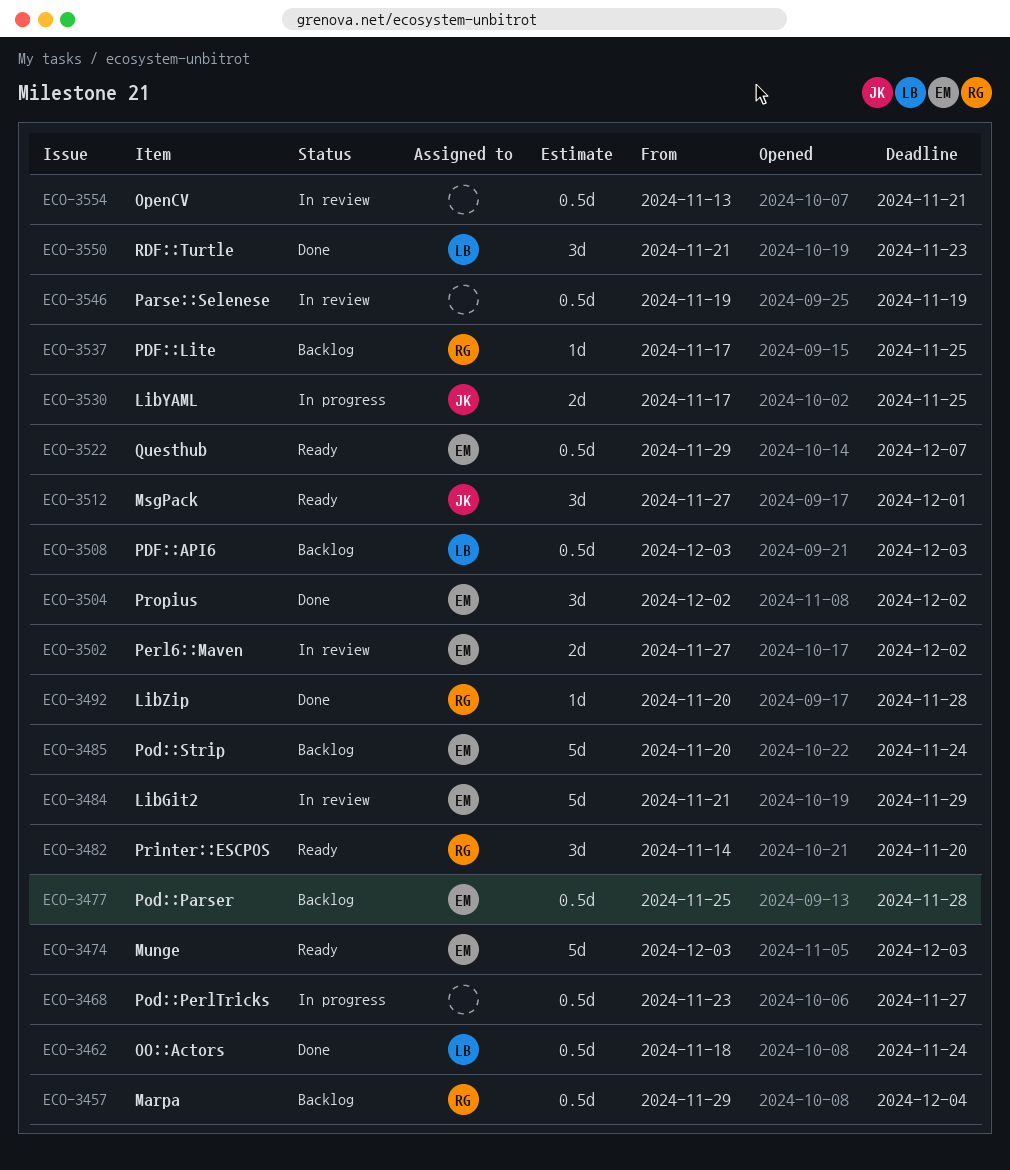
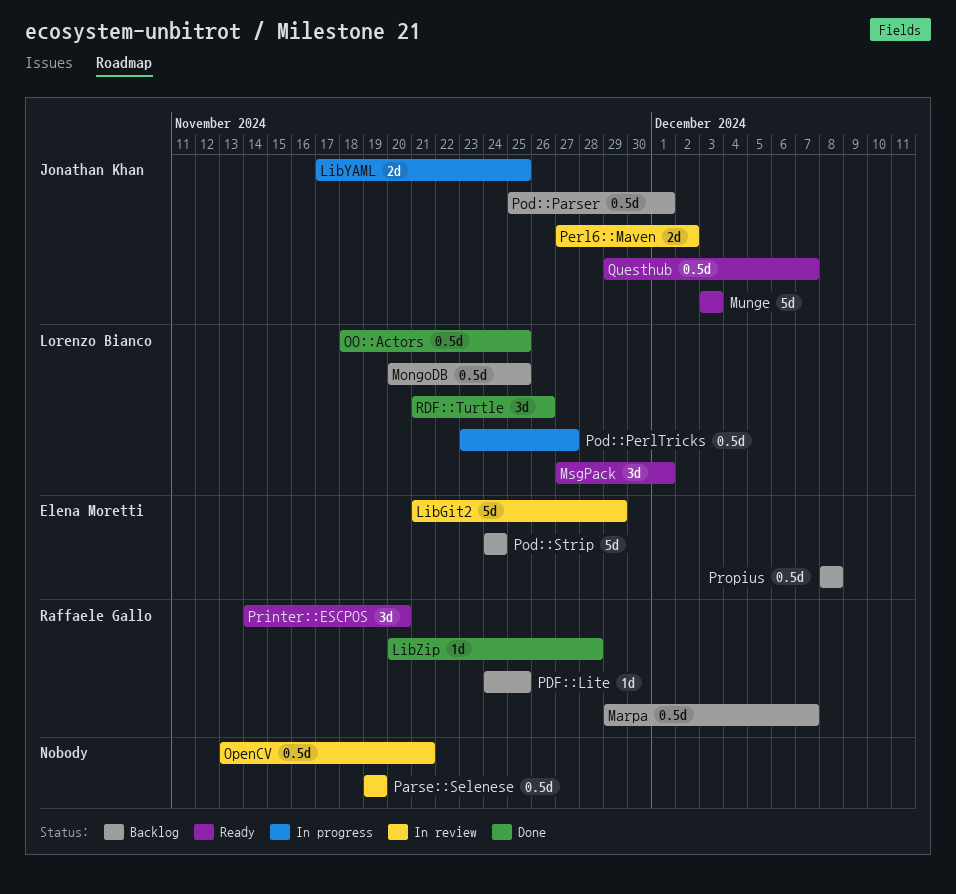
Marpa, due: Dec 4 -> Dec 7
MongoDB: none -> present
MsgPack, owner: Jonathan Khan -> Lorenzo Bianco
Munge, owner: Elena Moretti -> Jonathan Khan
OO::Actors, due: Nov 24 -> Nov 25
PDF::API6: present -> none
PDF::Lite, start: Nov 17 -> Nov 24
Perl6::Maven, owner: Elena Moretti -> Jonathan Khan
Pod::Parser, owner: Elena Moretti -> Jonathan Khan
Pod::Parser, due: Nov 28 -> Dec 1
Pod::PerlTricks, owner: none -> Lorenzo Bianco
Pod::Strip, start: Nov 20 -> Nov 24
Propius, status: Done -> Backlog
Propius, estimate: 3d -> 0.5d
Propius, start: Dec 2 -> Dec 8
Propius, due: Dec 2 -> Dec 8
Questhub, owner: Elena Moretti -> Jonathan Khan
RDF::Turtle, due: Nov 23 -> Nov 26

